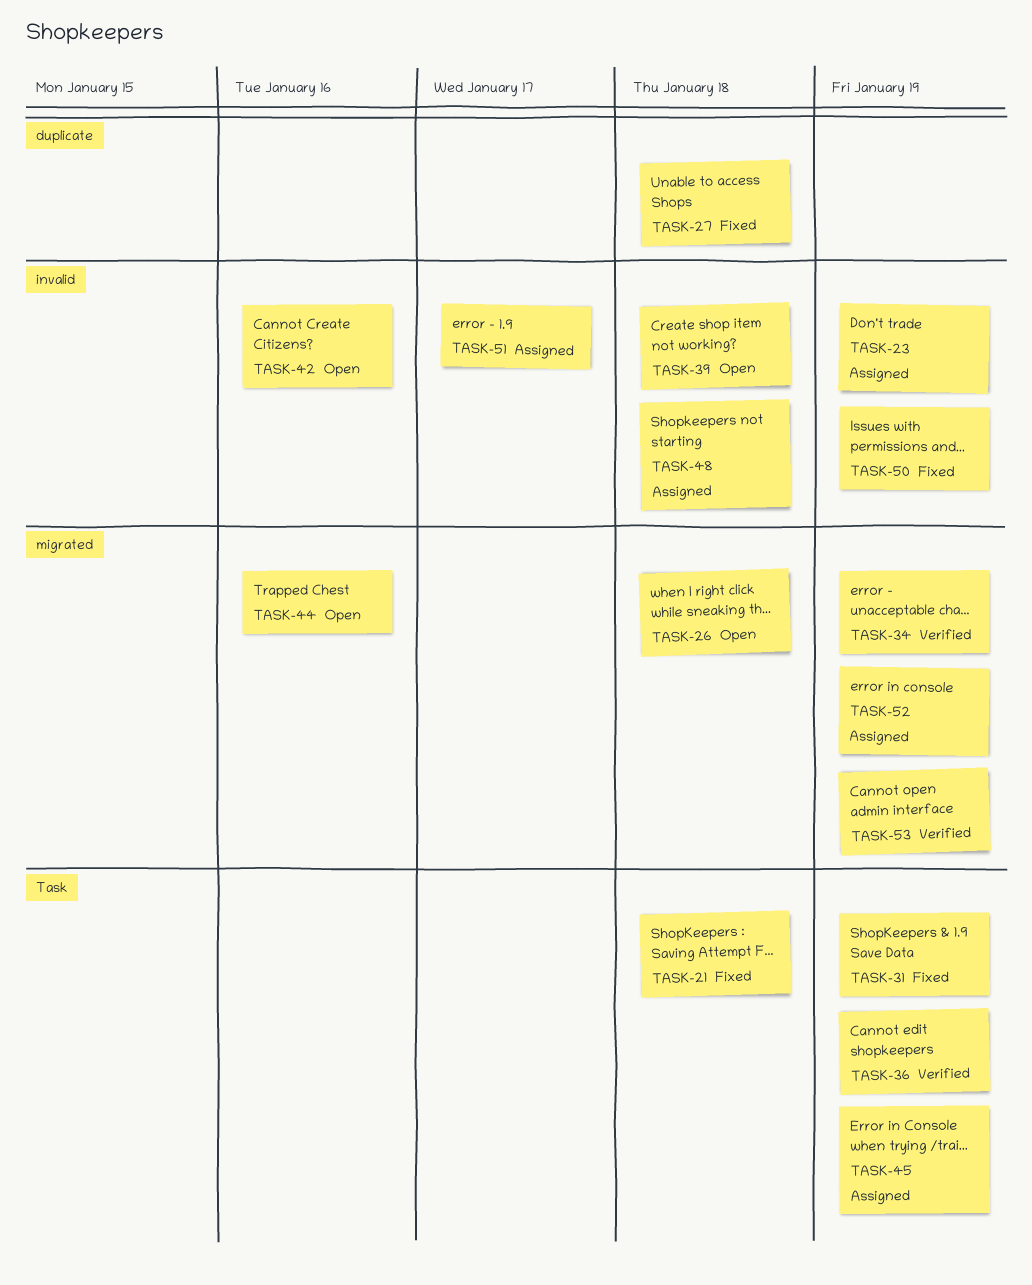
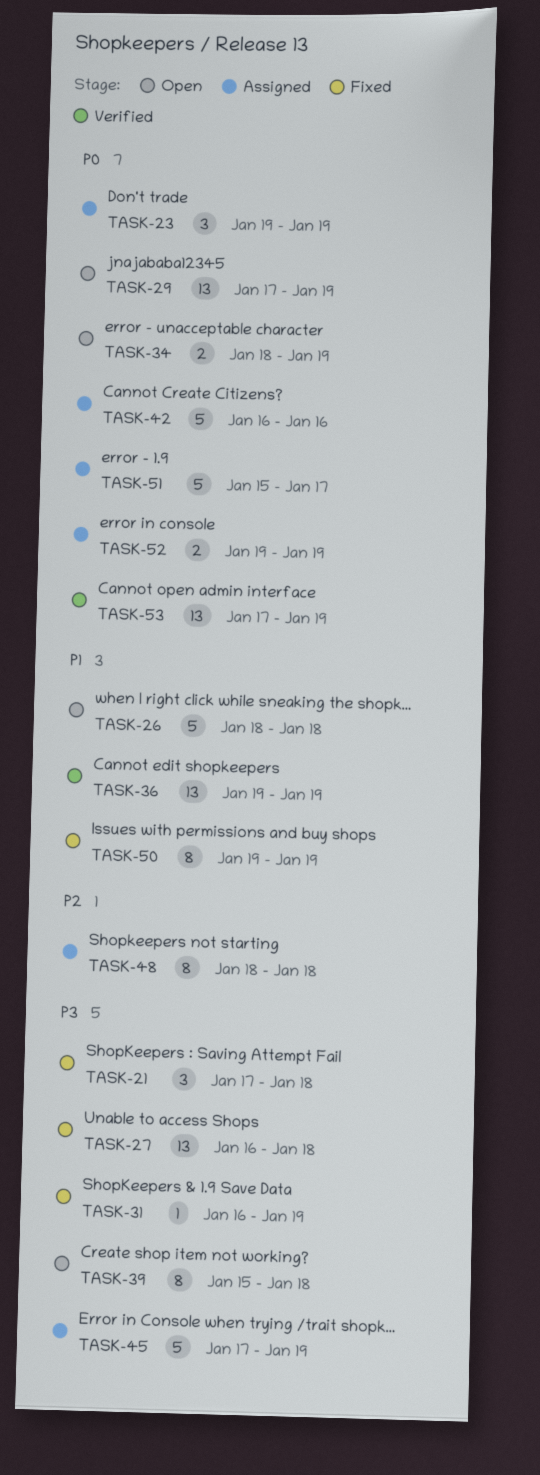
TASK-29: none -> present
TASK-34, status: Verified -> Open
TASK-42, status: Open -> Assigned
TASK-44: present -> none

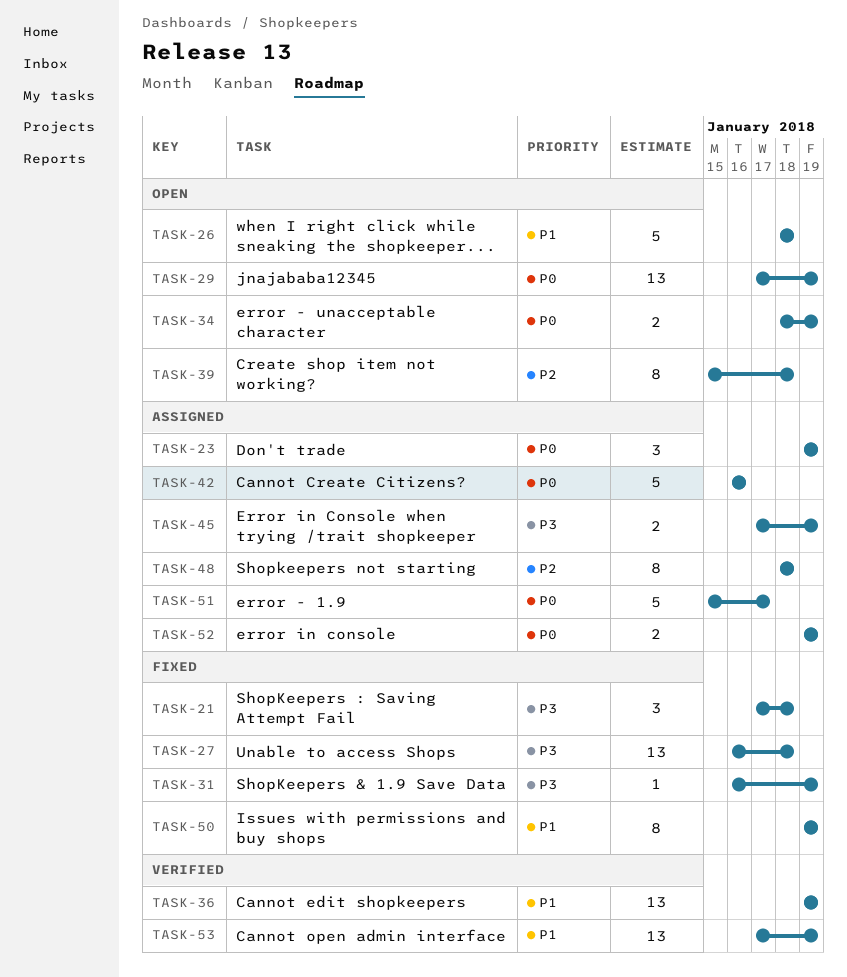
TASK-39, priority: P3 -> P2
TASK-45, estimate: 5 -> 2
TASK-53, priority: P0 -> P1

